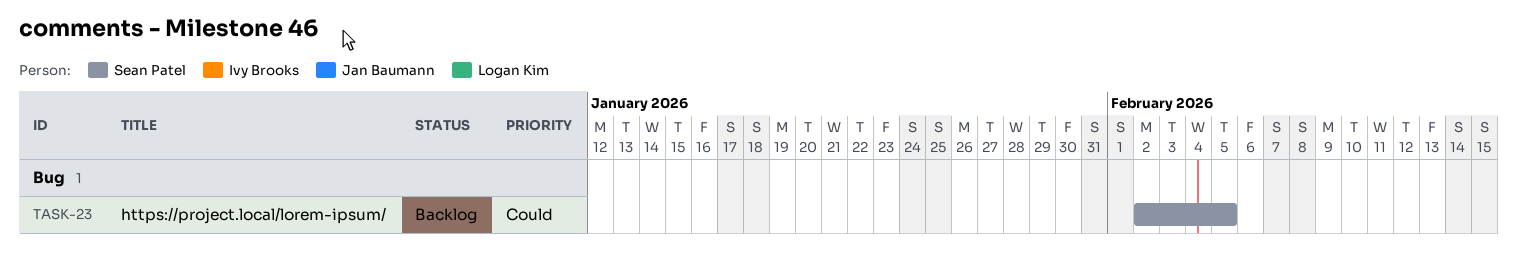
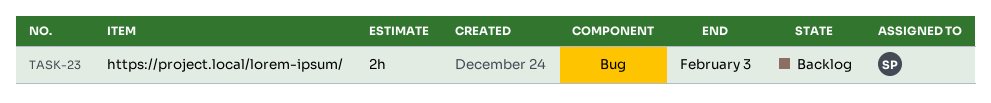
TASK-23, due: Feb 5 -> Feb 3

